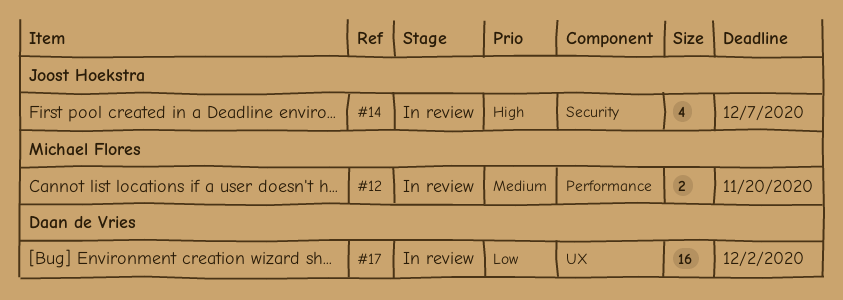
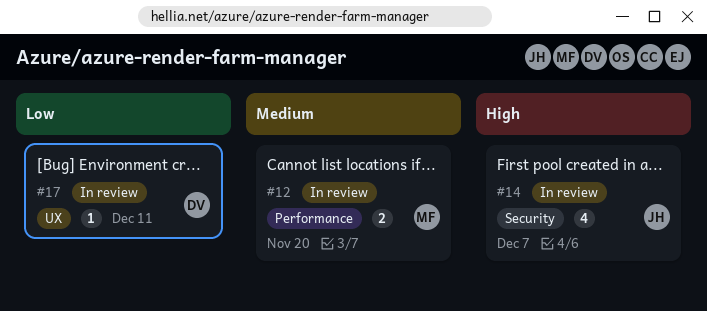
#17, estimate: 16 -> 1
#17, due: Dec 2 -> Dec 11

